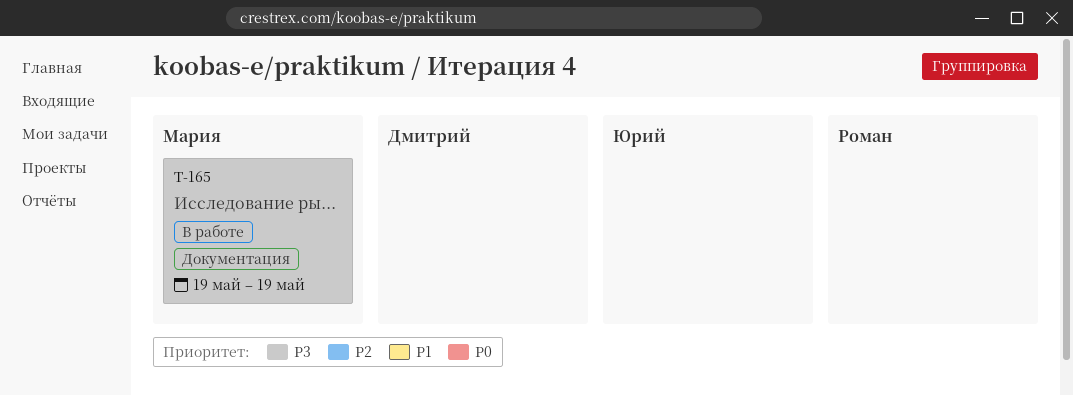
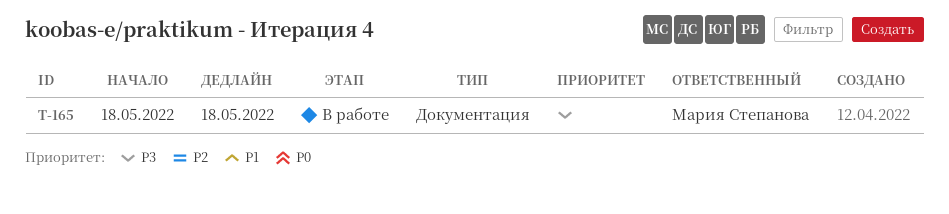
T-165, start: May 19 -> May 18
T-165, due: May 19 -> May 18

